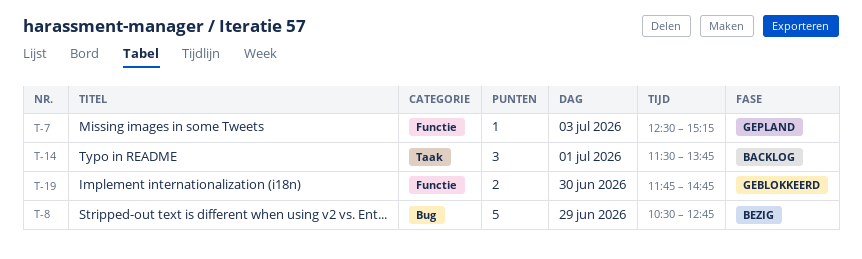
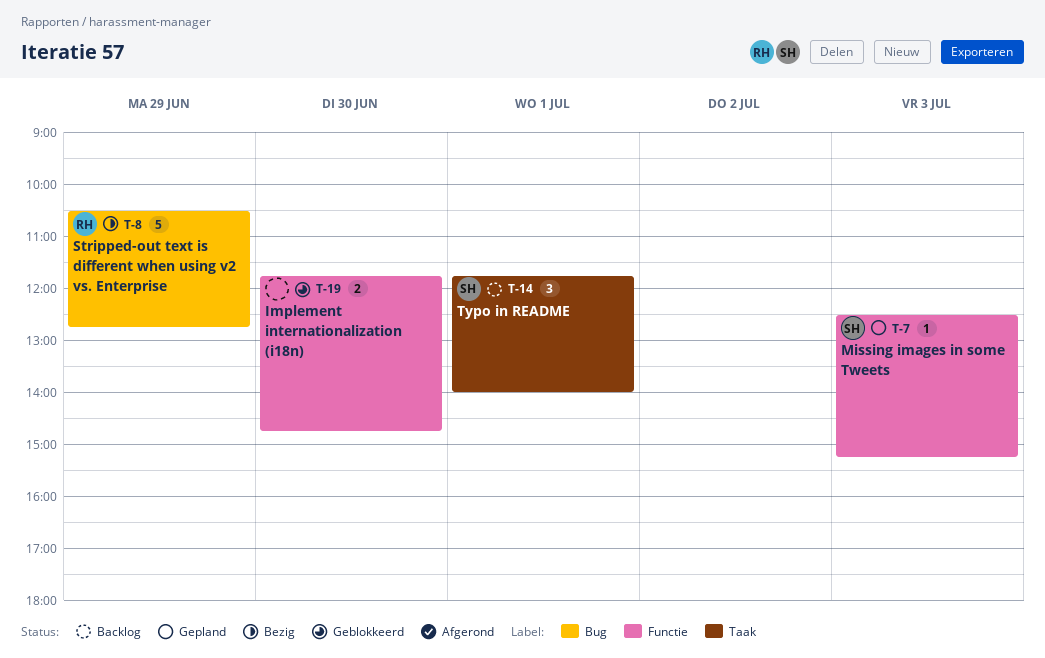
T-14, begins: 11:30 -> 11:45
T-14, ends: 13:45 -> 14:00

